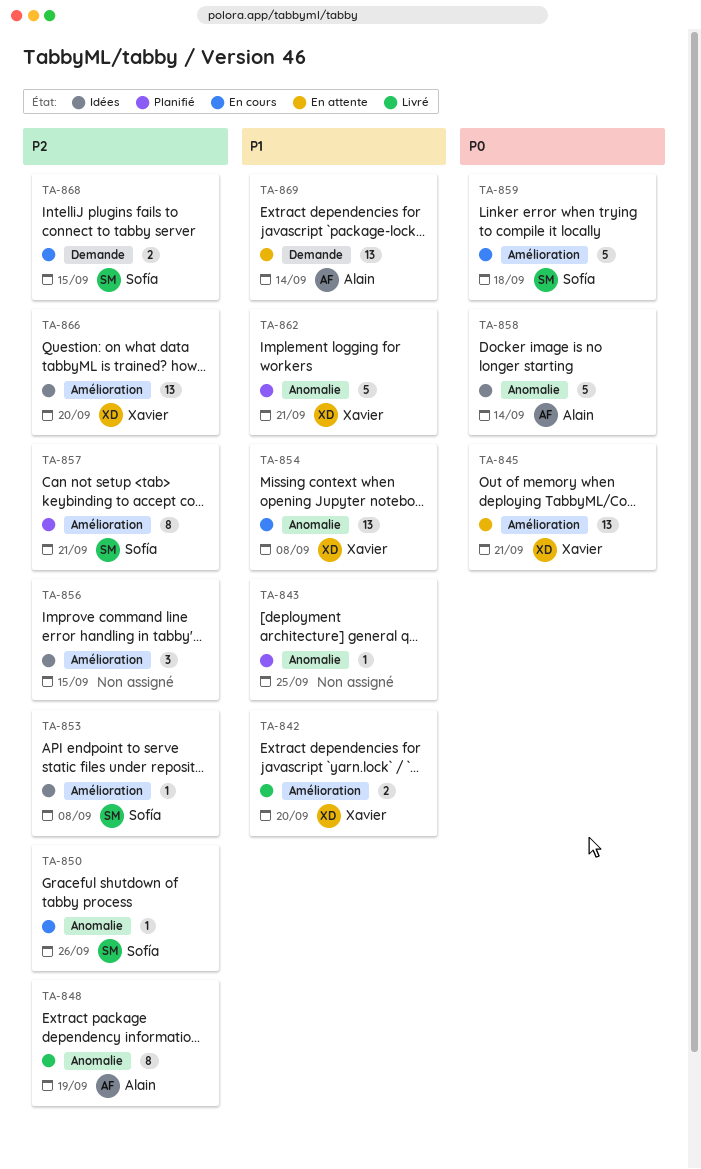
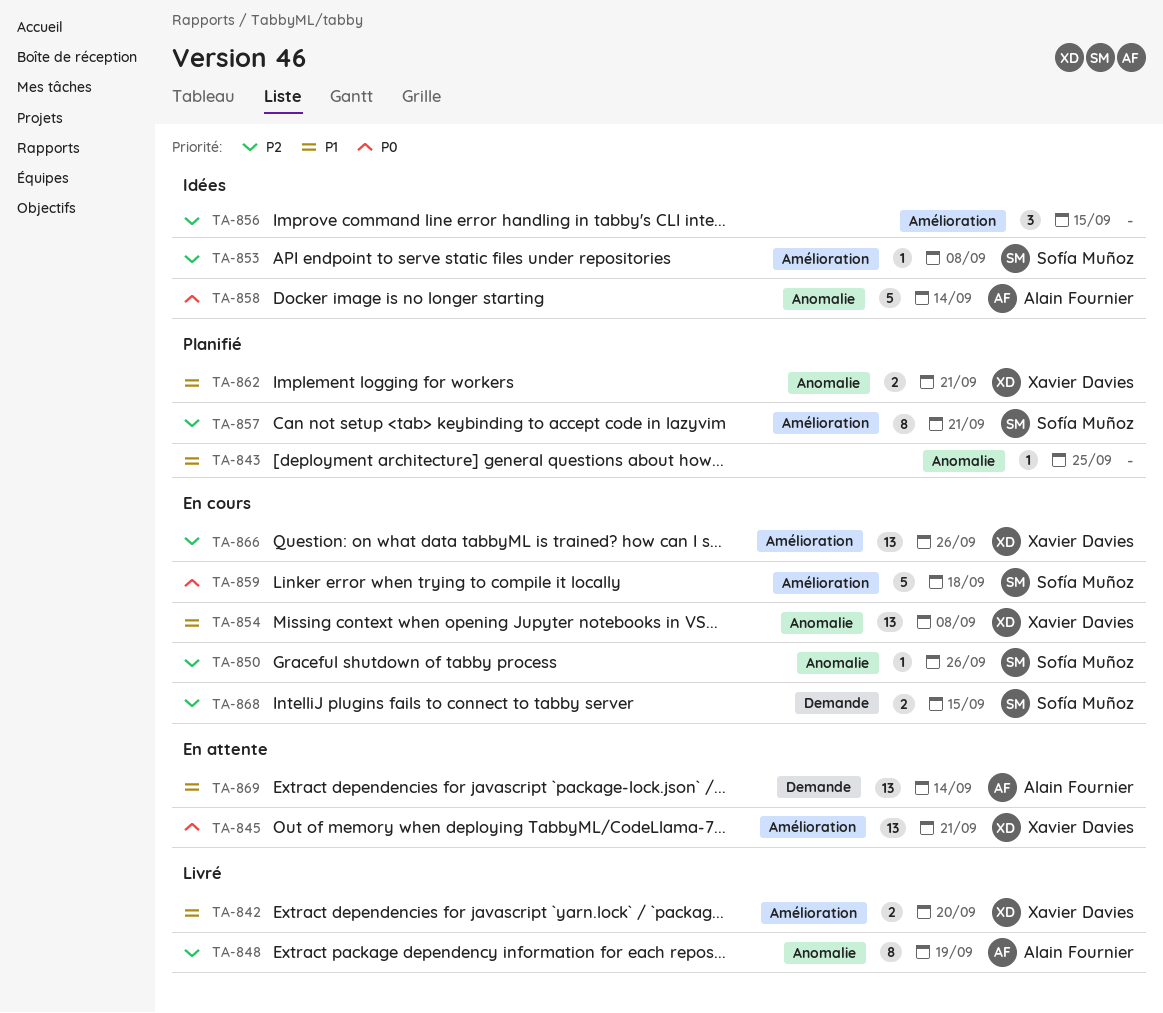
TA-862, estimate: 5 -> 2
TA-866, status: Idées -> En cours
TA-866, due: Sep 20 -> Sep 26

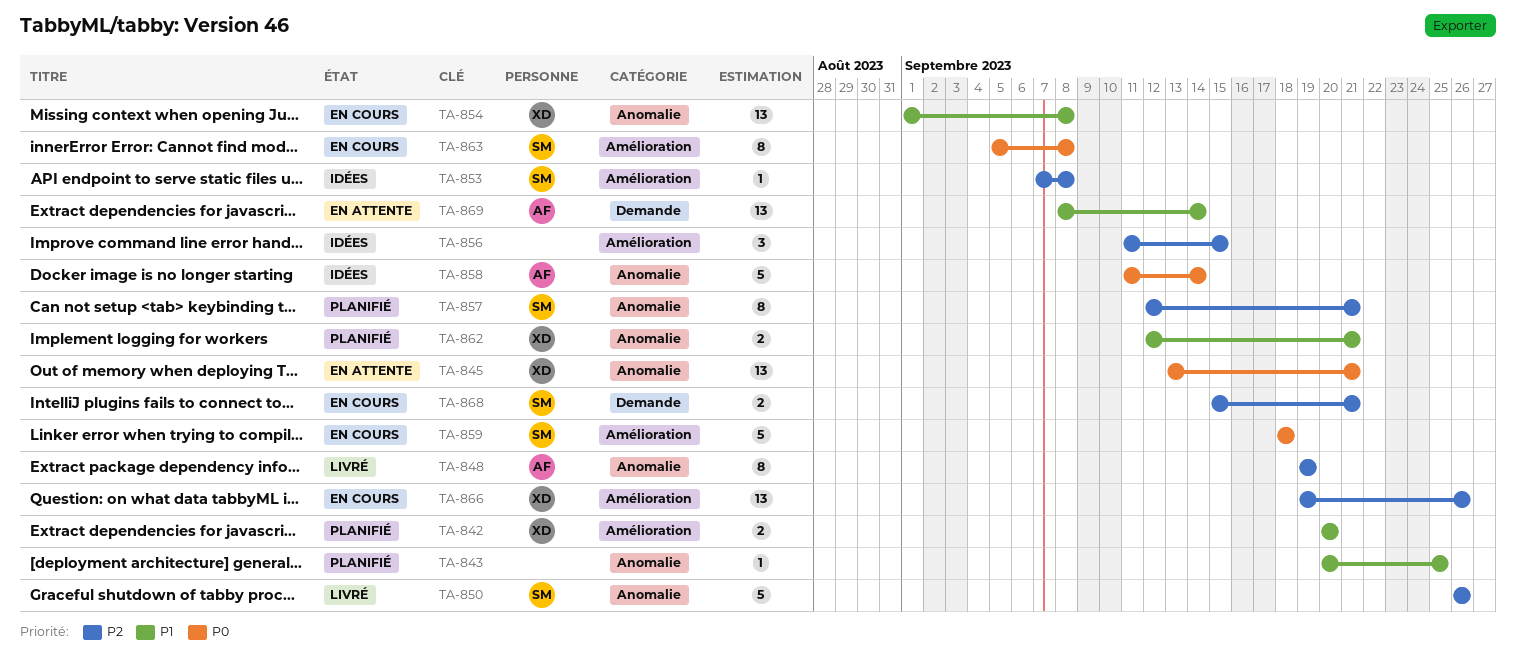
TA-842, status: Livré -> Planifié
TA-845, label: Amélioration -> Anomalie
TA-850, status: En cours -> Livré
TA-850, estimate: 1 -> 5
TA-857, label: Amélioration -> Anomalie
TA-863: none -> present
TA-868, due: Sep 15 -> Sep 21

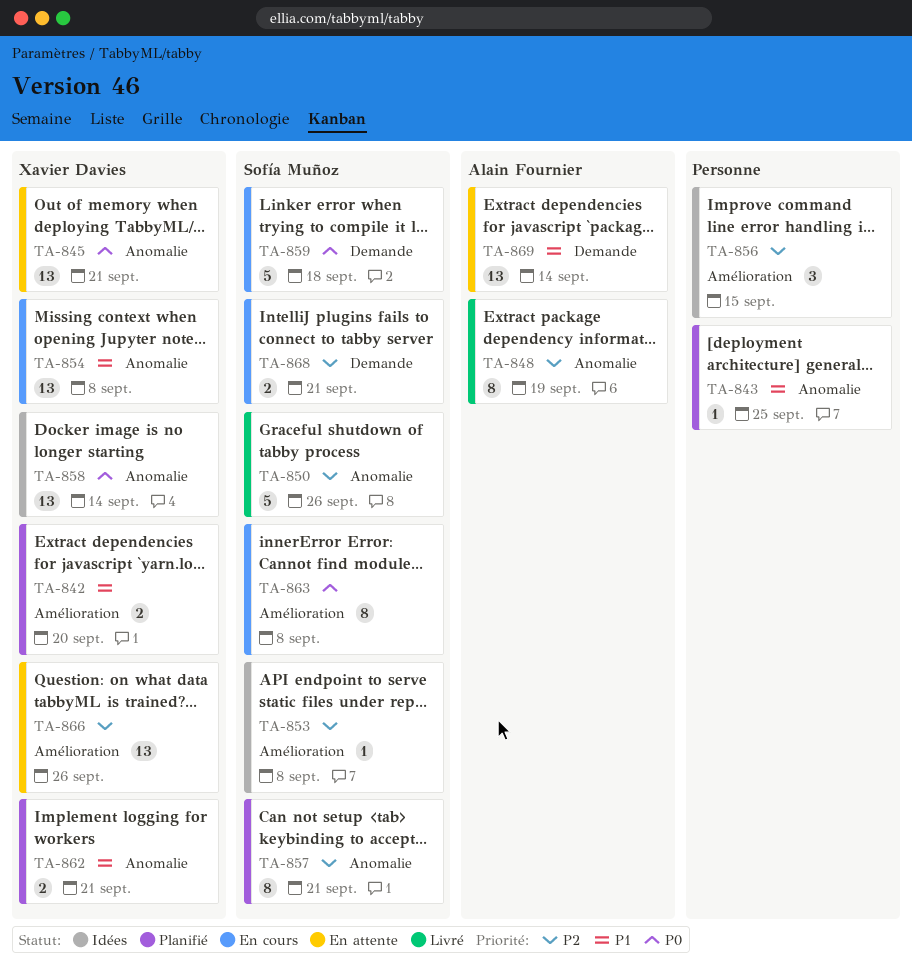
TA-858, owner: Alain Fournier -> Xavier Davies
TA-858, estimate: 5 -> 13
TA-859, label: Amélioration -> Demande
TA-866, status: En cours -> En attente

